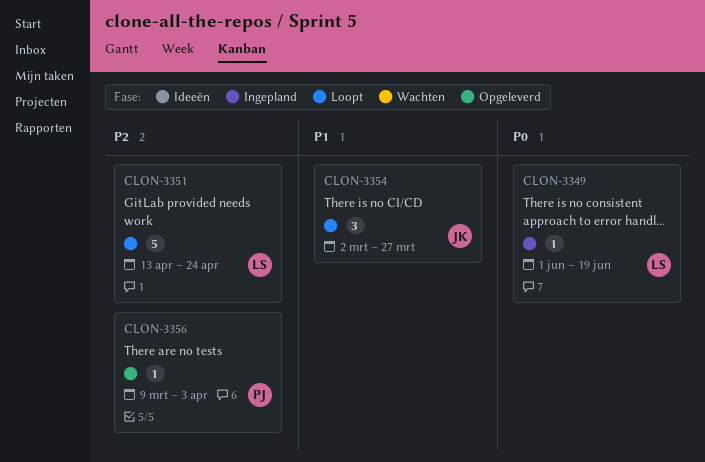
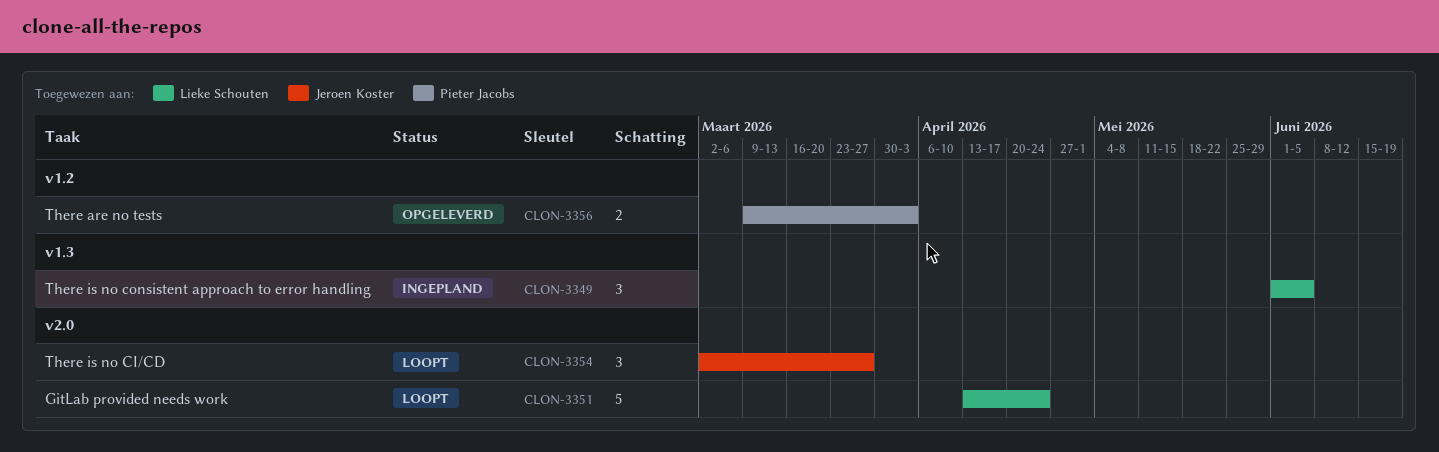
CLON-3349, estimate: 1 -> 3
CLON-3349, due: Jun 19 -> Jun 5
CLON-3356, estimate: 1 -> 2

